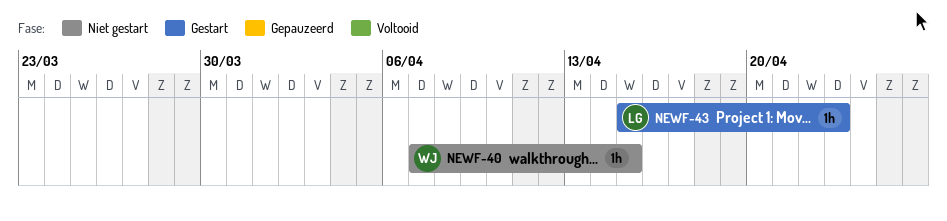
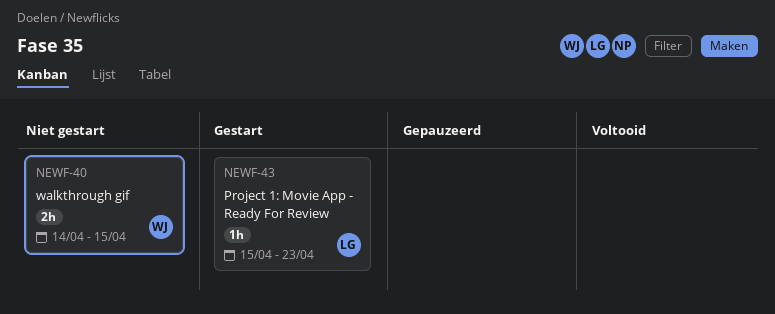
NEWF-40, estimate: 1h -> 2h
NEWF-40, start: Apr 7 -> Apr 14

